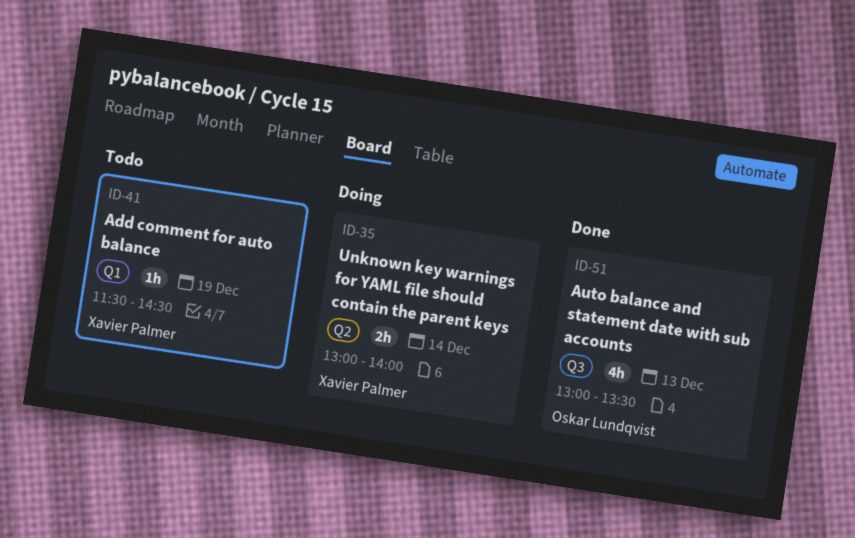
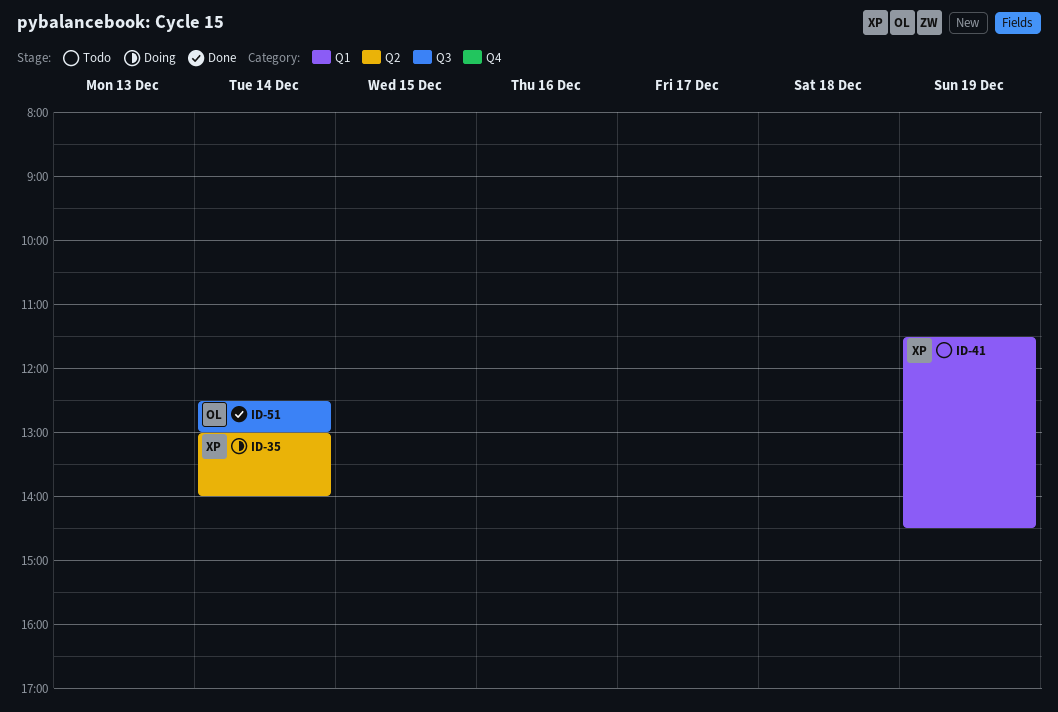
ID-51, day: Dec 13 -> Dec 14
ID-51, begins: 13:00 -> 12:30
ID-51, ends: 13:30 -> 13:00

